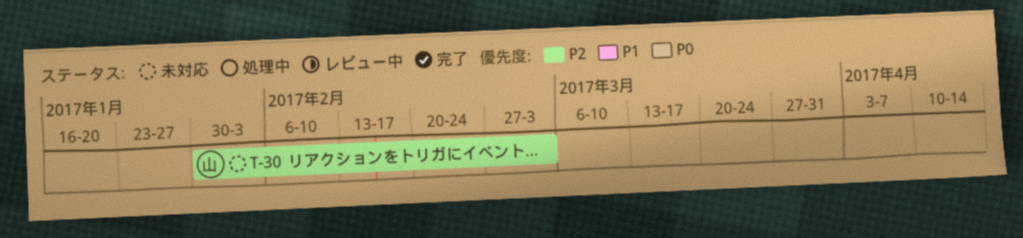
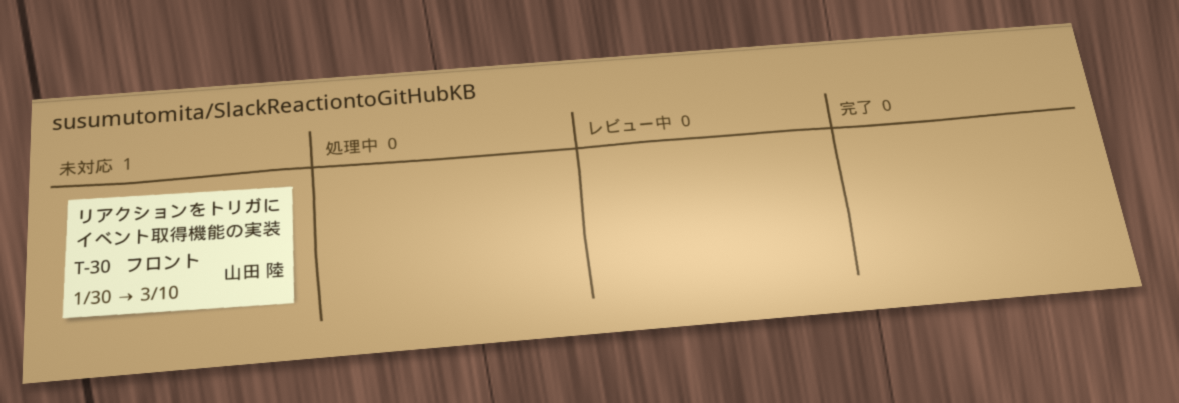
T-30, due: Mar 3 -> Mar 10

